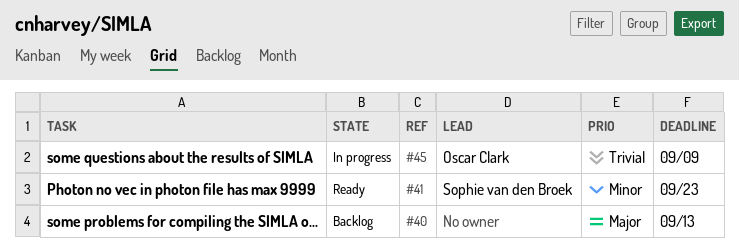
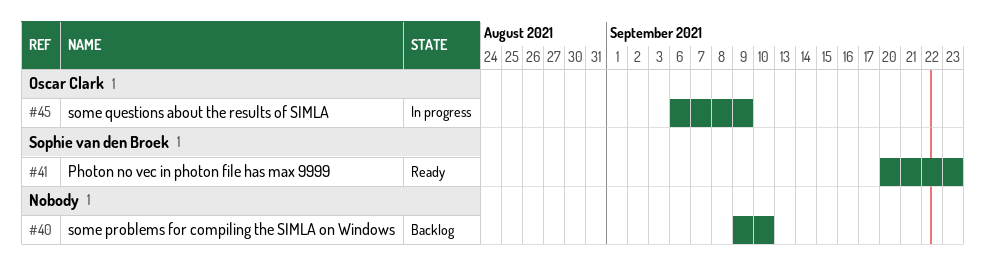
#40, due: Sep 13 -> Sep 10

